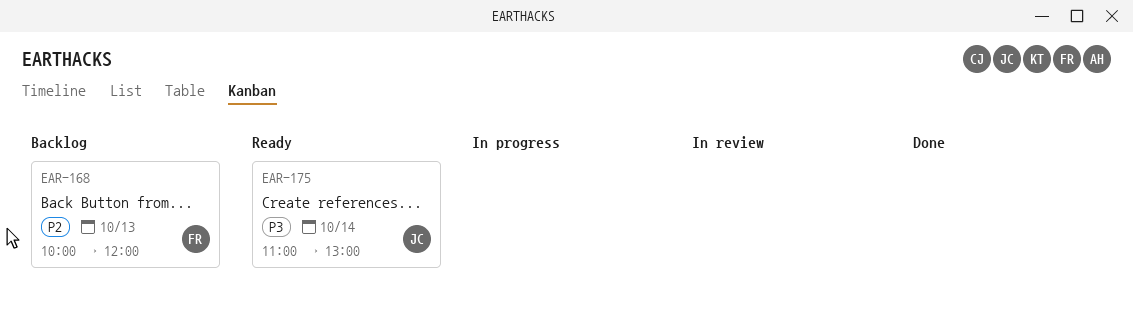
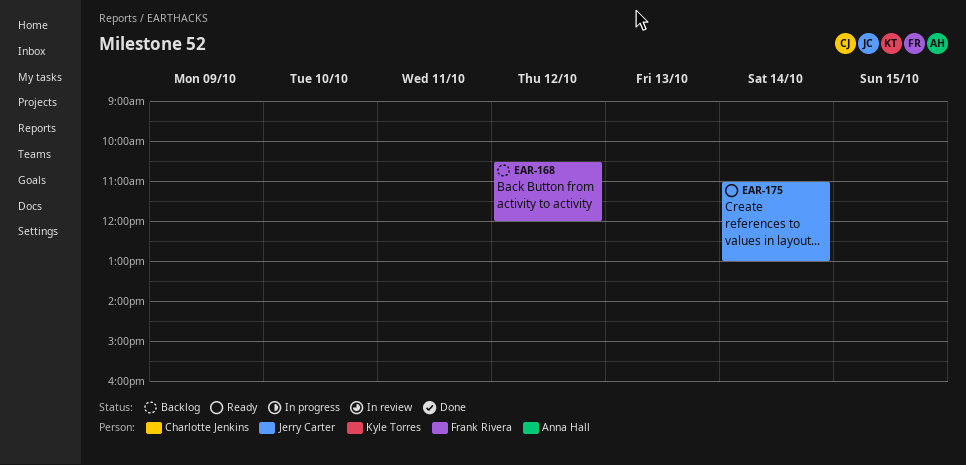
EAR-168, day: Oct 13 -> Oct 12
EAR-168, begins: 10:00 -> 10:30

